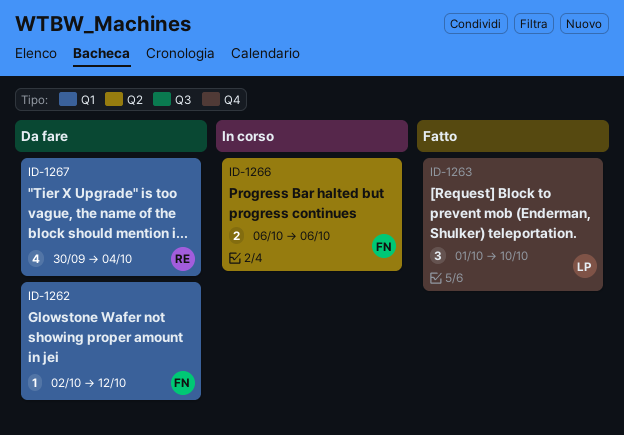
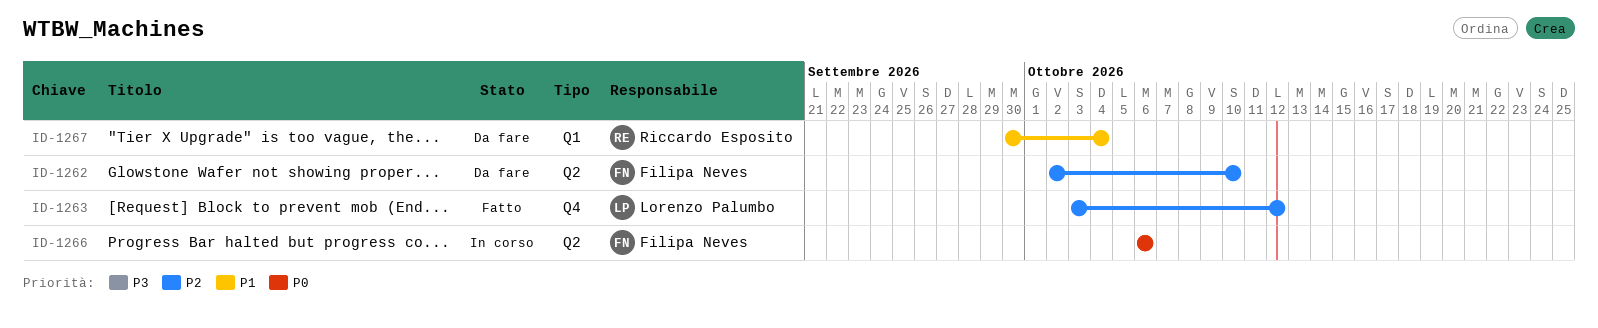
ID-1262, label: Q1 -> Q2
ID-1262, due: Oct 12 -> Oct 10
ID-1263, start: Oct 1 -> Oct 3
ID-1263, due: Oct 10 -> Oct 12

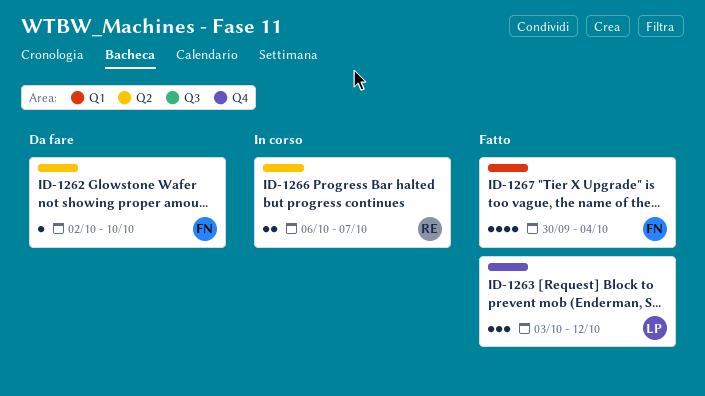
ID-1266, owner: Filipa Neves -> Riccardo Esposito
ID-1266, due: Oct 6 -> Oct 7
ID-1267, status: Da fare -> Fatto
ID-1267, owner: Riccardo Esposito -> Filipa Neves

